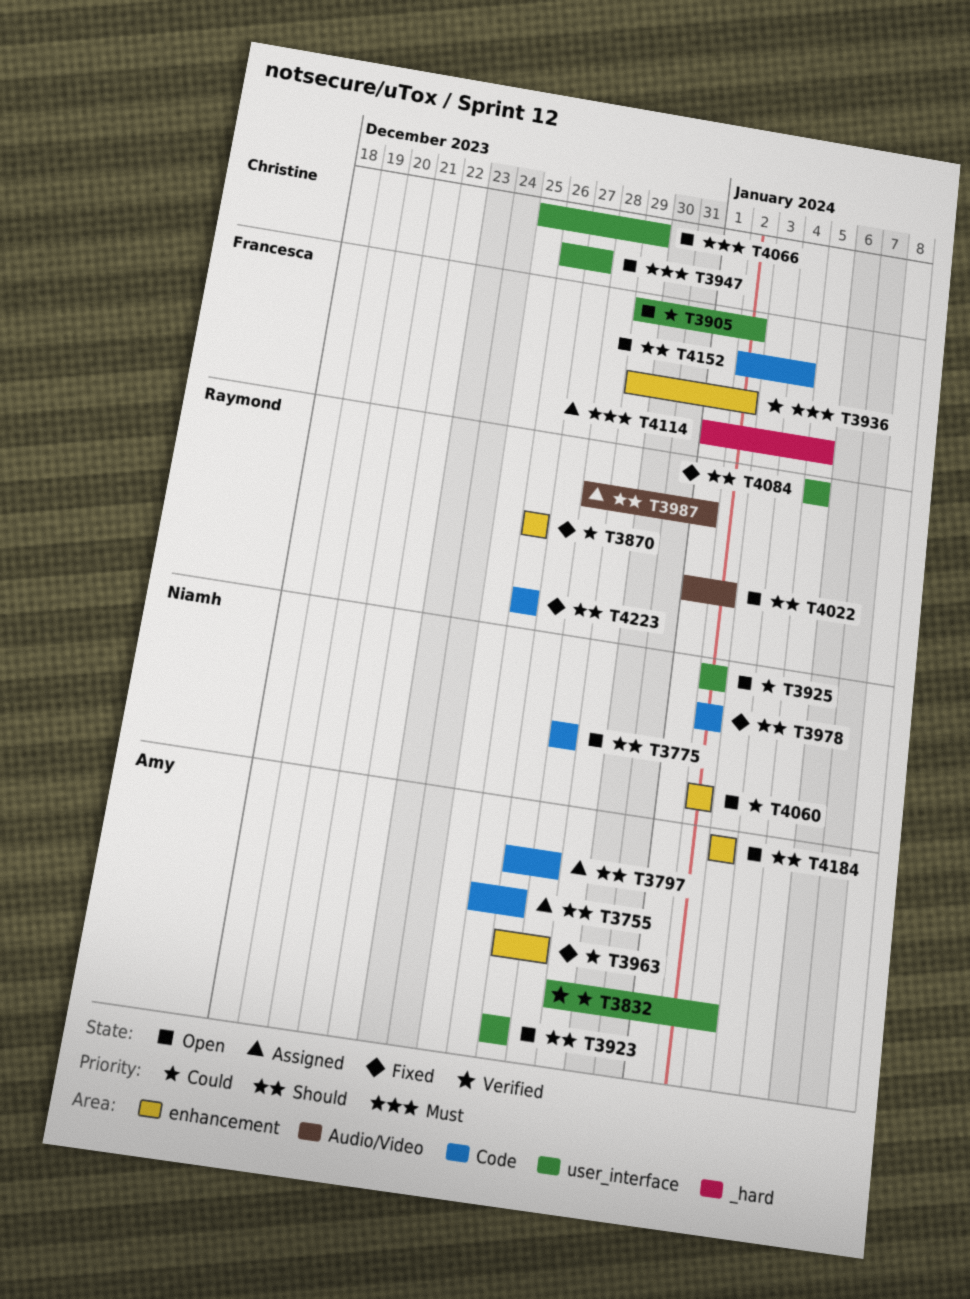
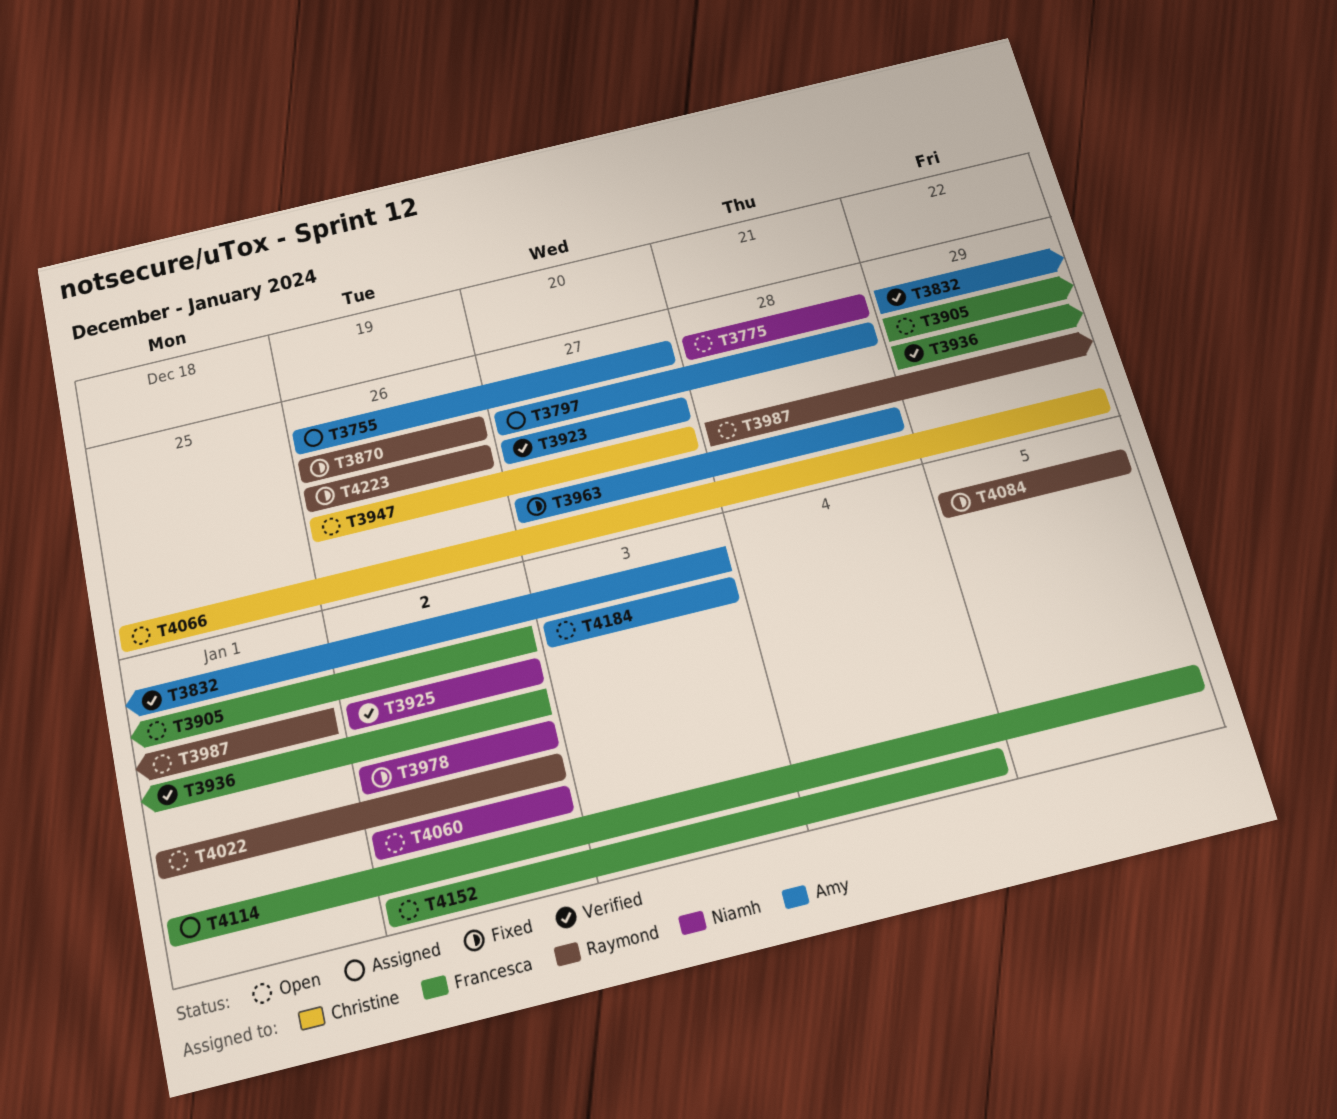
T3923, status: Open -> Verified
T3925, status: Open -> Verified
T3987, status: Assigned -> Open

